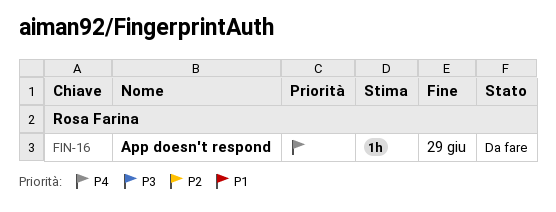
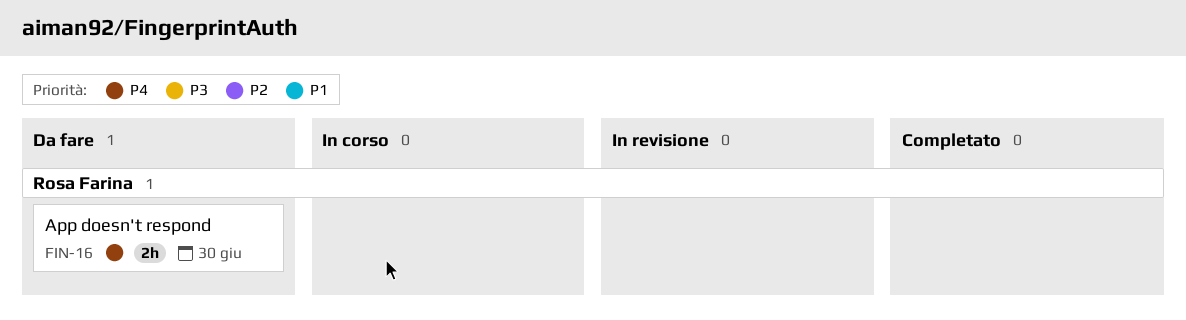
FIN-16, estimate: 1h -> 2h
FIN-16, due: Jun 29 -> Jun 30

